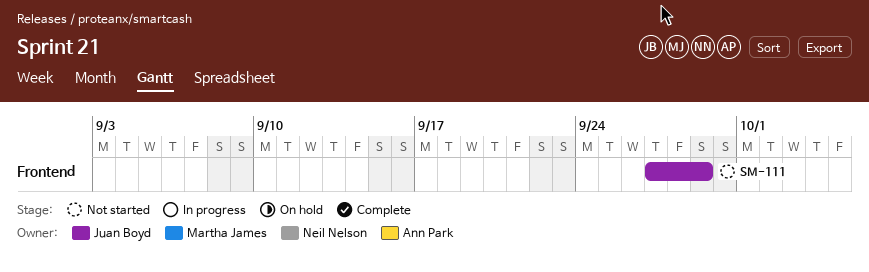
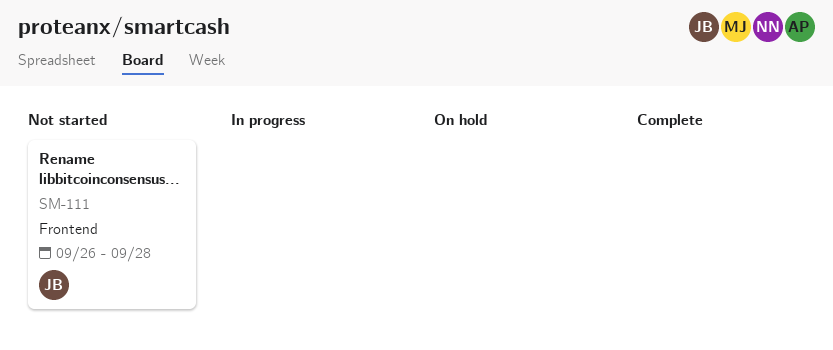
SM-111, start: Sep 27 -> Sep 26
SM-111, due: Sep 29 -> Sep 28

